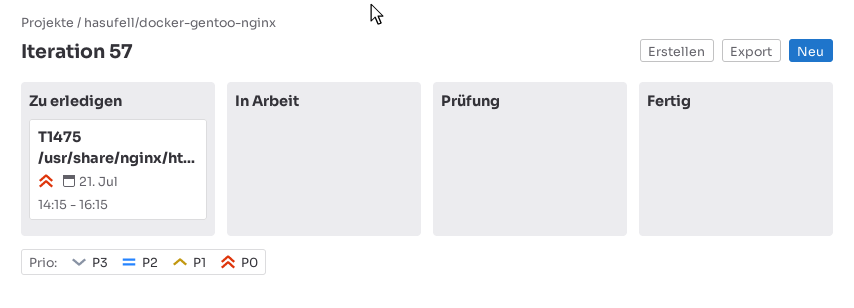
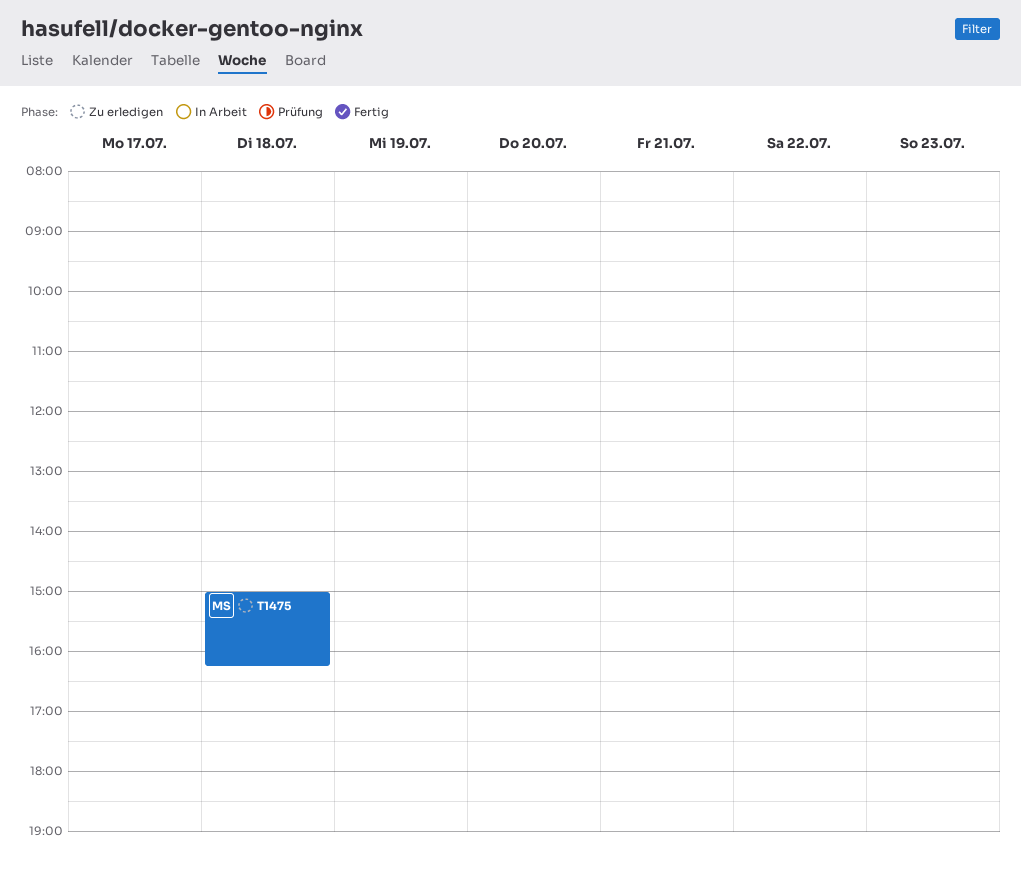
T1475, day: Jul 21 -> Jul 18
T1475, begins: 14:15 -> 15:00

